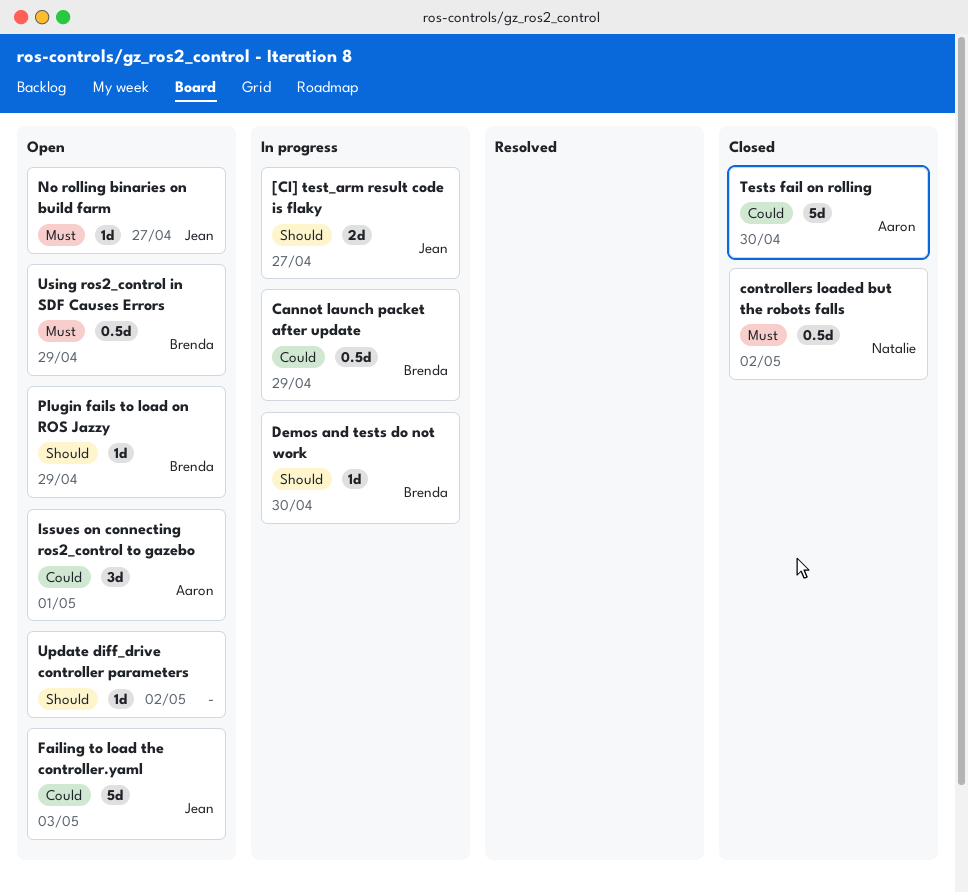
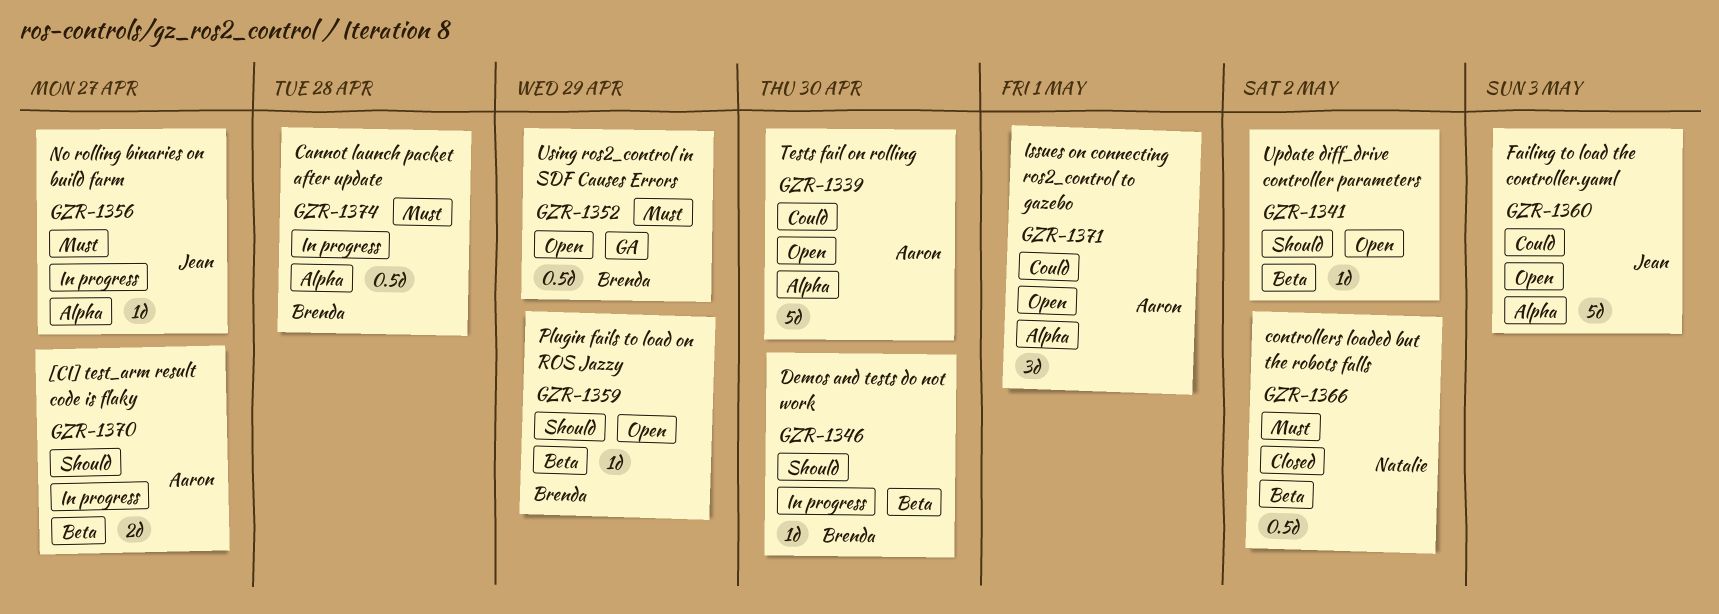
[CI] test_arm result code is flaky, owner: Jean -> Aaron
Cannot launch packet after update, priority: Could -> Must
Cannot launch packet after update, due: Apr 29 -> Apr 28
No rolling binaries on build farm, status: Open -> In progress
Tests fail on rolling, status: Closed -> Open

